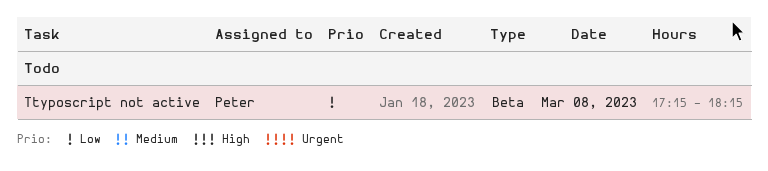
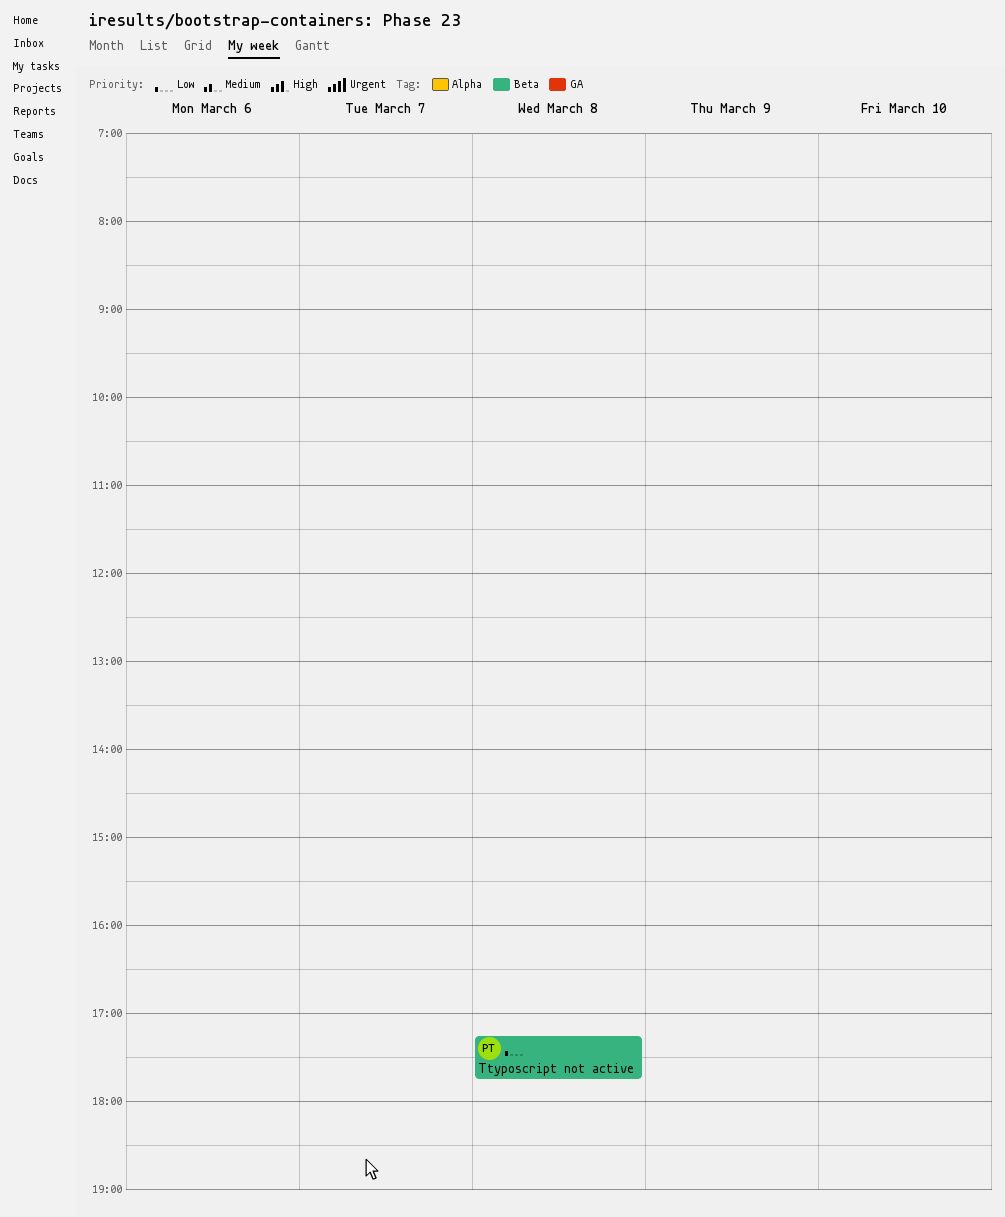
Ttyposcript not active, ends: 18:15 -> 17:45

